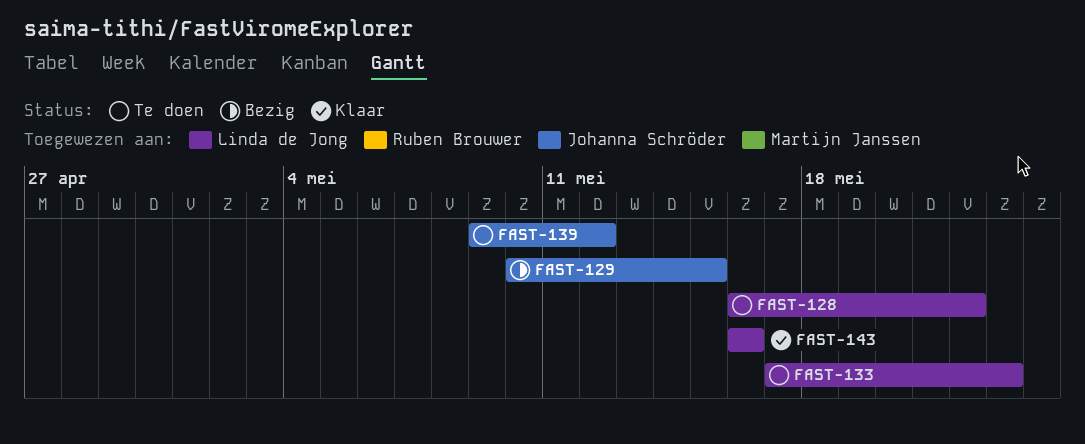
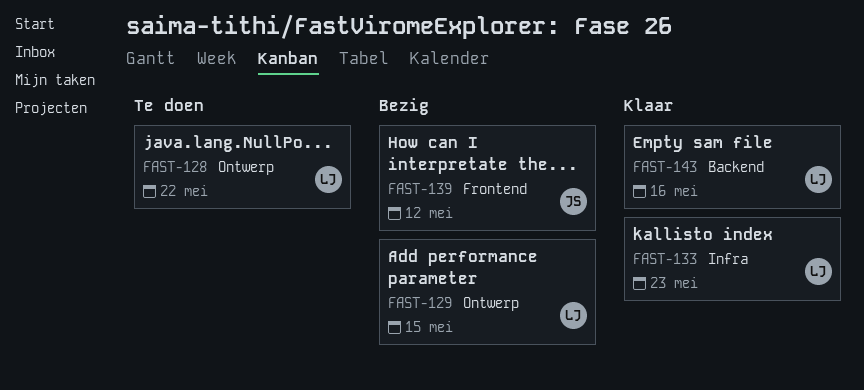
FAST-129, owner: Johanna Schröder -> Linda de Jong
FAST-133, status: Te doen -> Klaar
FAST-139, status: Te doen -> Bezig

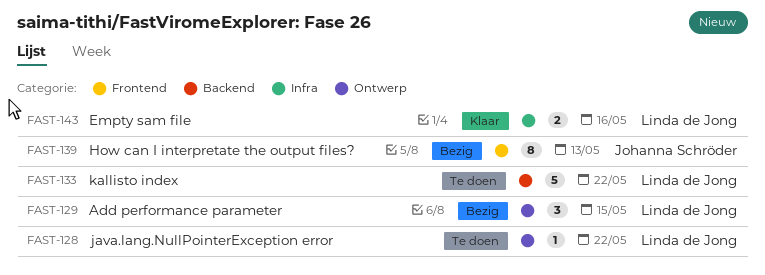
FAST-133, status: Klaar -> Te doen
FAST-133, label: Infra -> Backend
FAST-133, due: May 23 -> May 22
FAST-139, due: May 12 -> May 13
FAST-143, label: Backend -> Infra

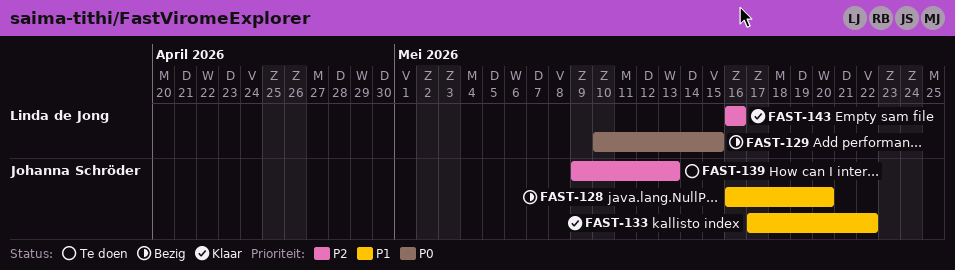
FAST-128, status: Te doen -> Bezig
FAST-128, owner: Linda de Jong -> Johanna Schröder
FAST-128, due: May 22 -> May 20
FAST-133, status: Te doen -> Klaar
FAST-133, owner: Linda de Jong -> Johanna Schröder
FAST-139, status: Bezig -> Te doen

